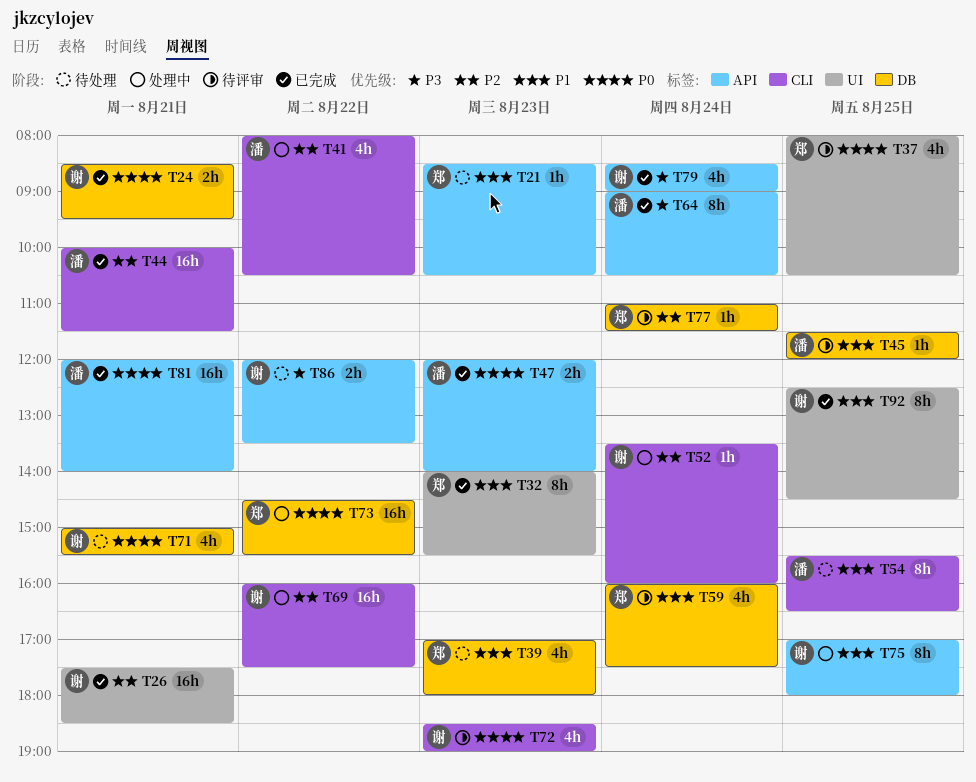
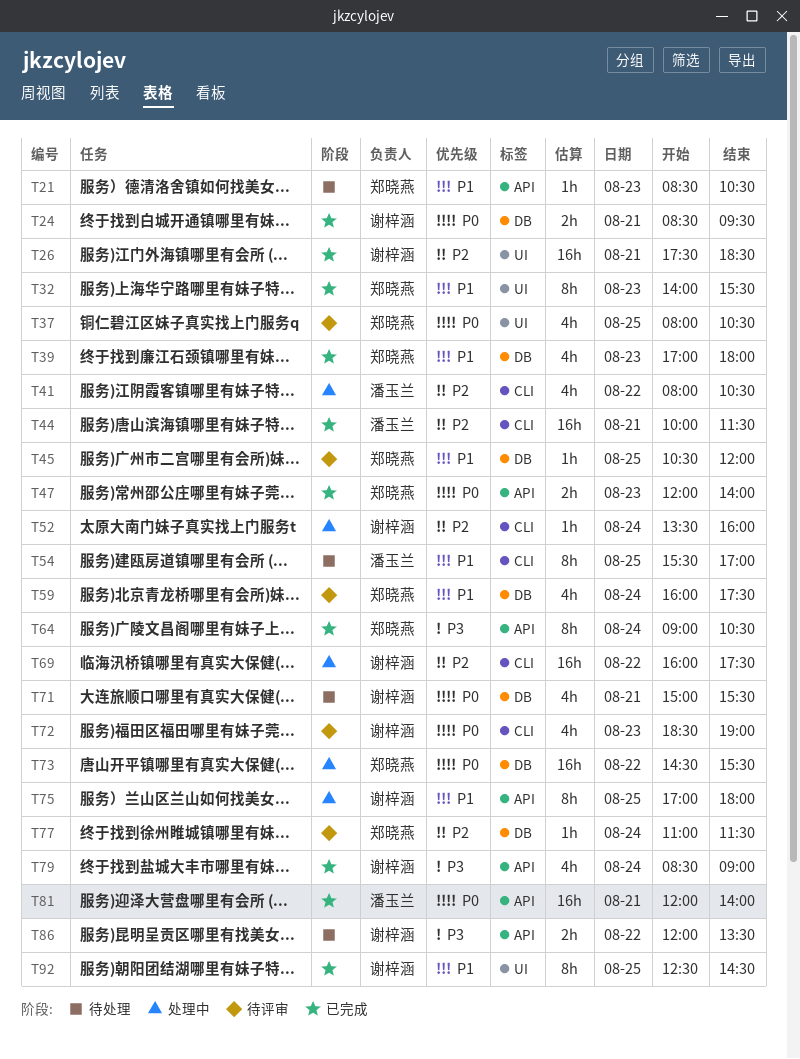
T39, status: 待处理 -> 已完成
T45, owner: 潘玉兰 -> 郑晓燕
T45, begins: 11:30 -> 10:30
T47, owner: 潘玉兰 -> 郑晓燕
T54, ends: 16:30 -> 17:00
T64, owner: 潘玉兰 -> 郑晓燕

